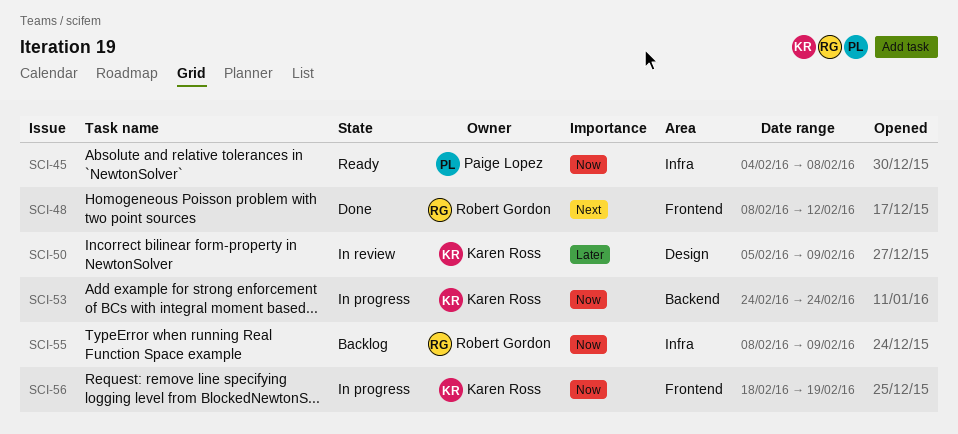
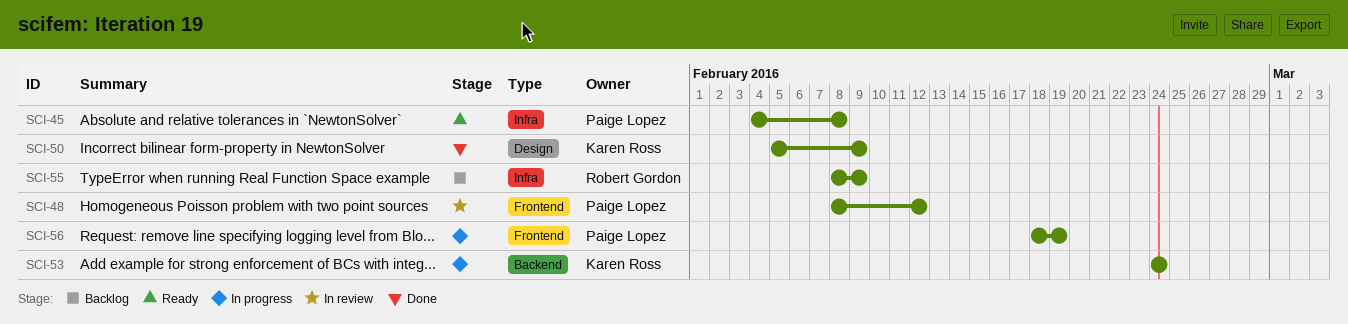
SCI-48, status: Done -> In review
SCI-48, owner: Robert Gordon -> Paige Lopez
SCI-50, status: In review -> Done
SCI-56, owner: Karen Ross -> Paige Lopez

